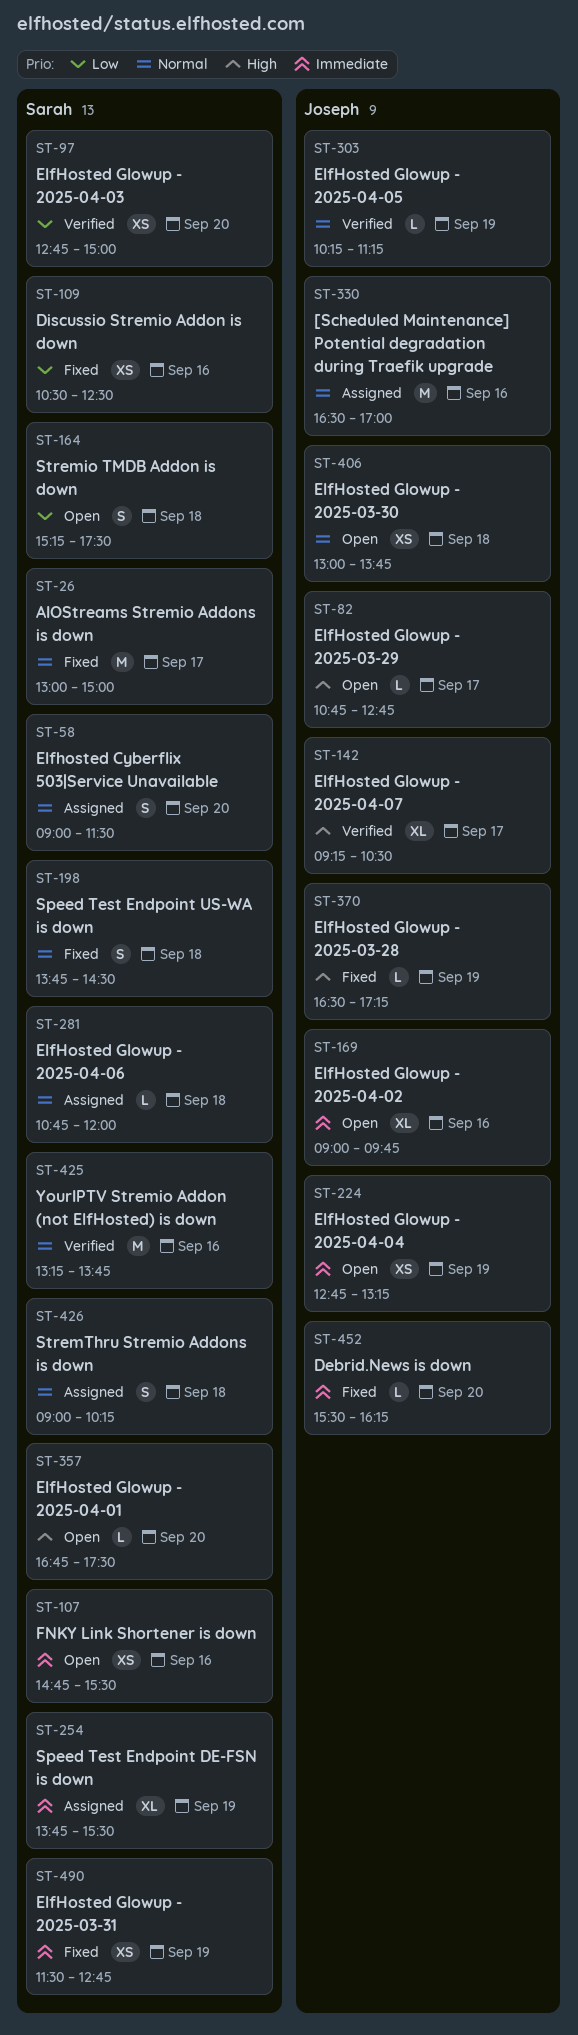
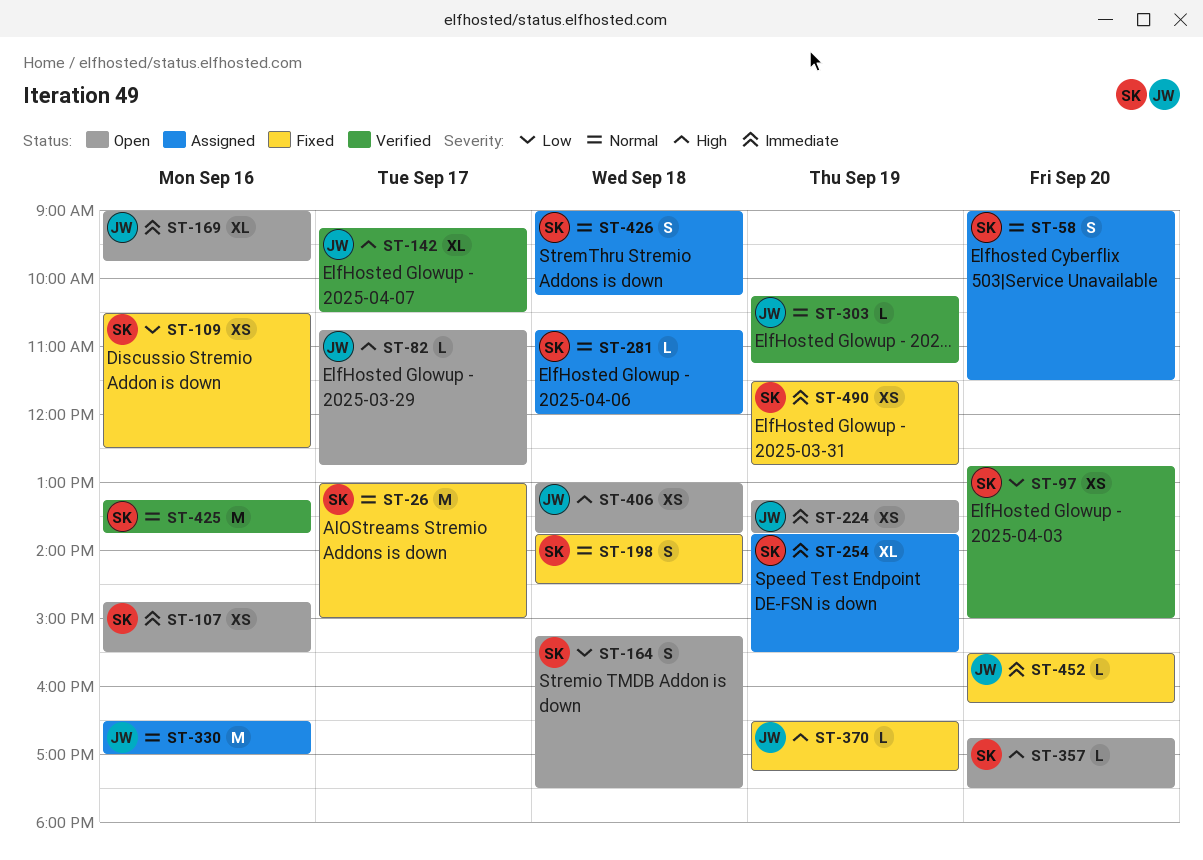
ST-224, begins: 12:45 -> 13:15
ST-224, ends: 13:15 -> 13:45
ST-406, priority: Normal -> High

